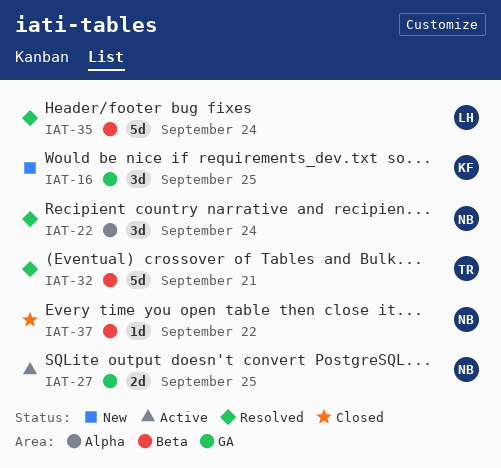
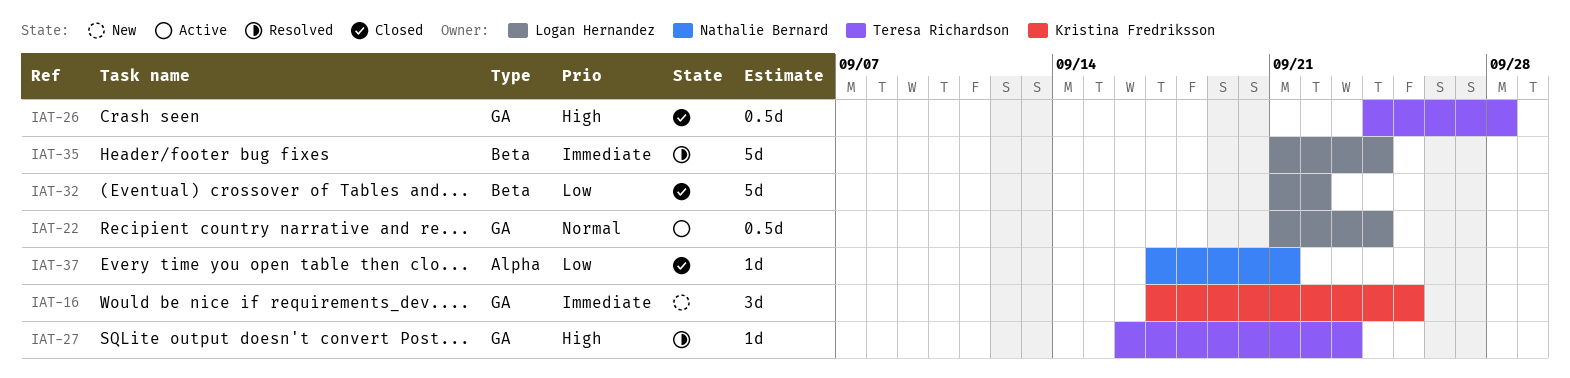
IAT-22, status: Resolved -> Active
IAT-22, owner: Nathalie Bernard -> Logan Hernandez
IAT-22, label: Alpha -> GA
IAT-22, estimate: 3d -> 0.5d
IAT-26: none -> present
IAT-27, status: Active -> Resolved
IAT-27, owner: Nathalie Bernard -> Teresa Richardson
IAT-27, estimate: 2d -> 1d
IAT-27, due: Sep 25 -> Sep 23
IAT-32, status: Resolved -> Closed
IAT-32, owner: Teresa Richardson -> Logan Hernandez
IAT-32, due: Sep 21 -> Sep 22
IAT-37, label: Beta -> Alpha
IAT-37, due: Sep 22 -> Sep 21

